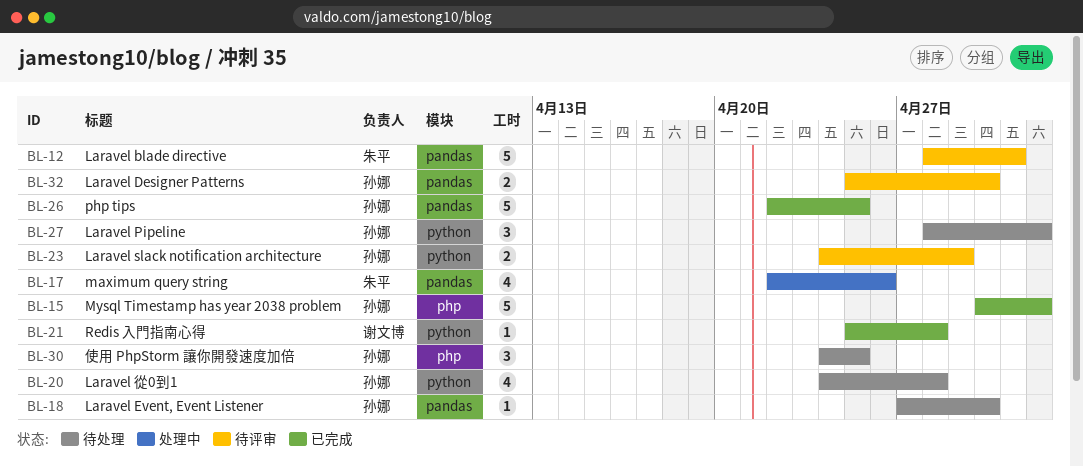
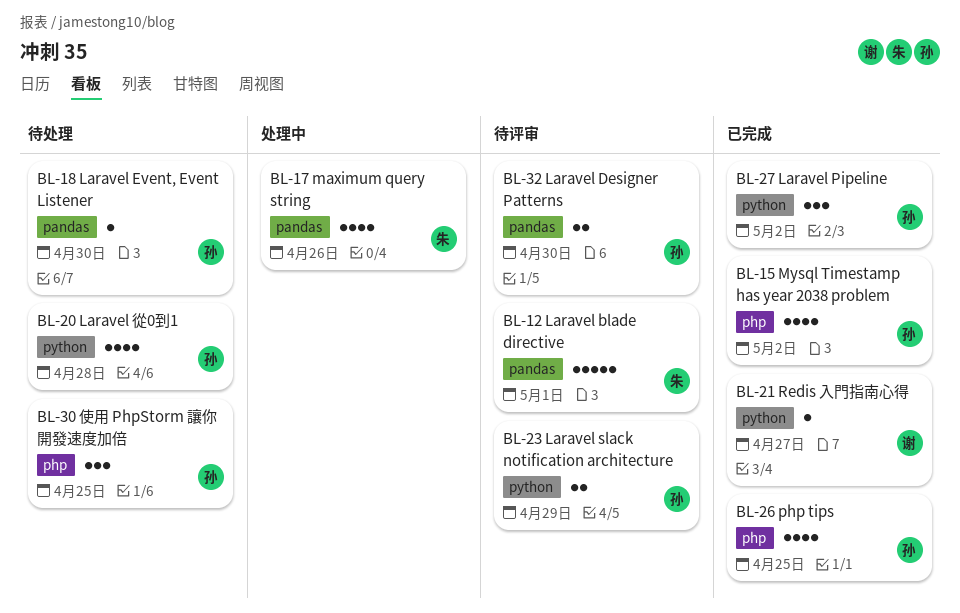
BL-15, estimate: 5 -> 4
BL-21, due: Apr 28 -> Apr 27
BL-26, label: pandas -> php
BL-26, estimate: 5 -> 4
BL-27, status: 待处理 -> 已完成

